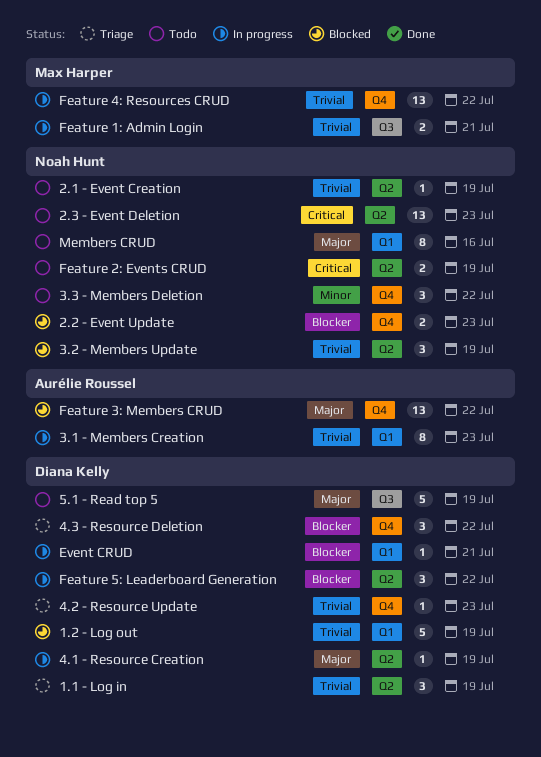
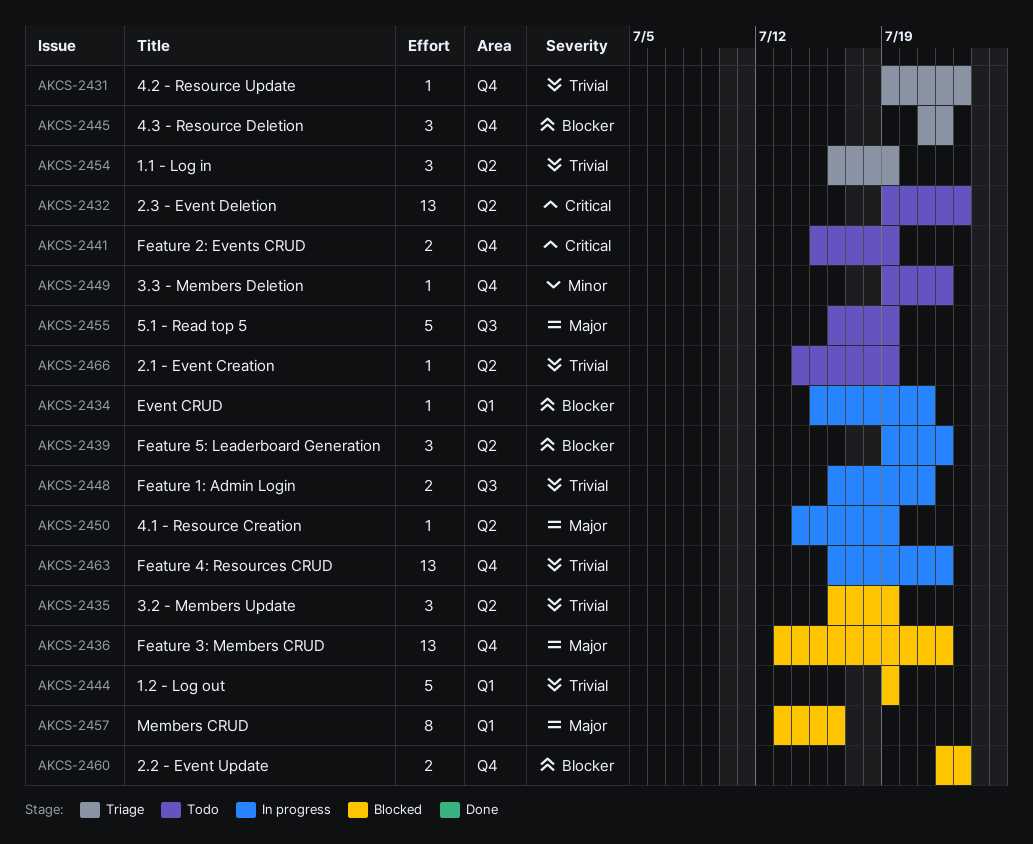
3.1 - Members Creation: present -> none
3.3 - Members Deletion, estimate: 3 -> 1
Feature 2: Events CRUD, label: Q2 -> Q4
Members CRUD, status: Todo -> Blocked

